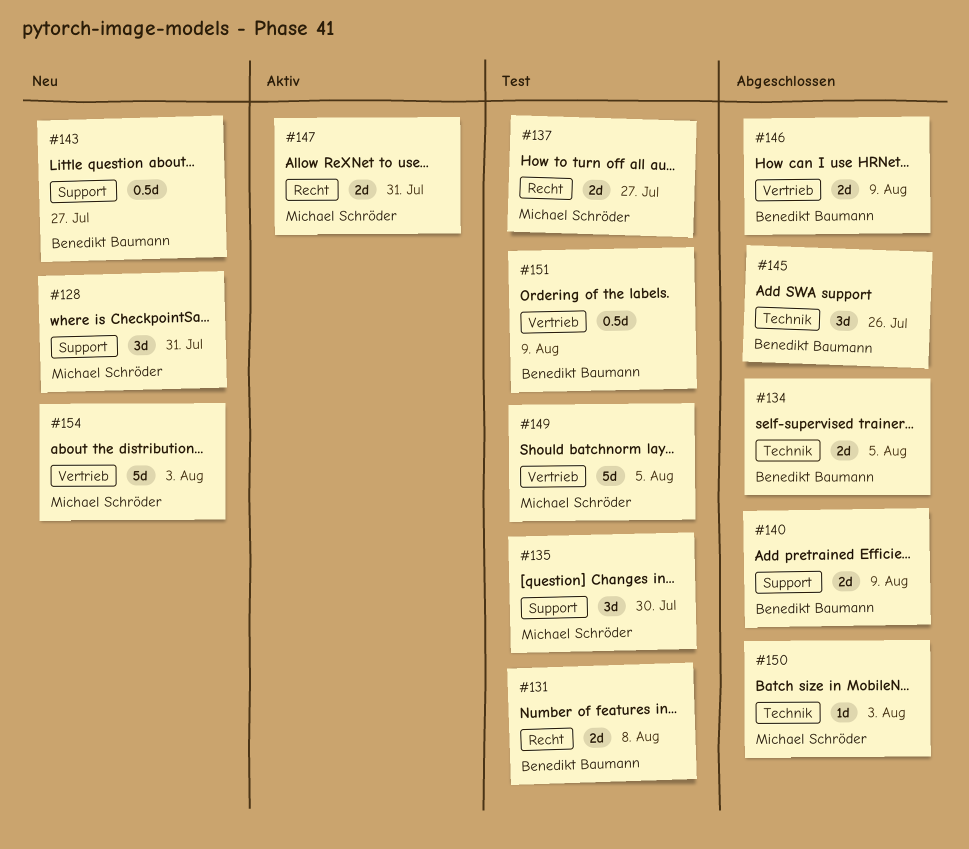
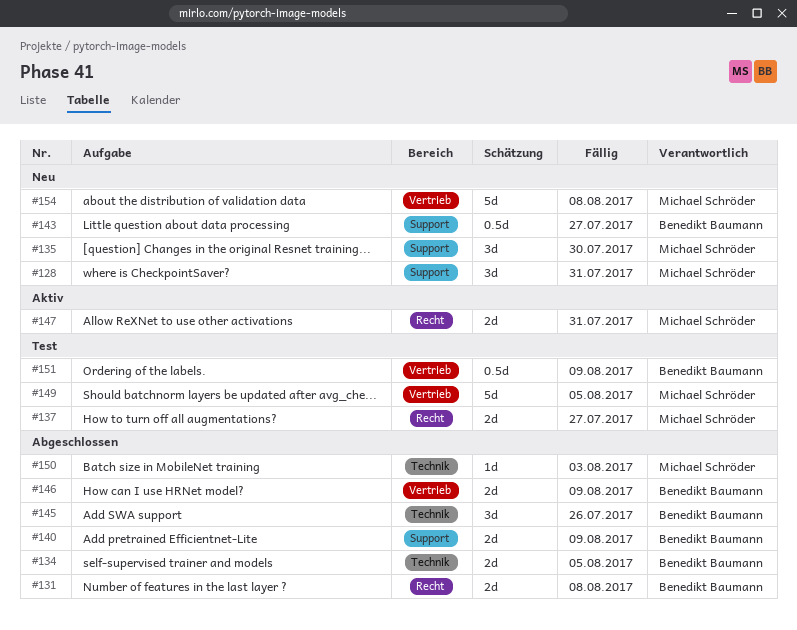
#131, status: Test -> Abgeschlossen
#135, status: Test -> Neu
#154, due: Aug 3 -> Aug 8

